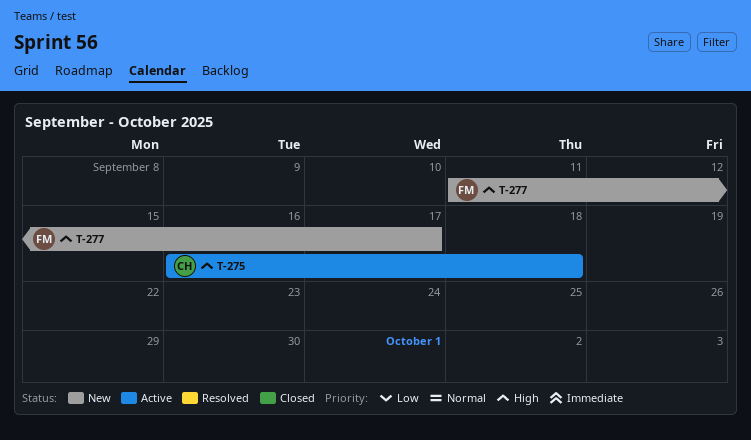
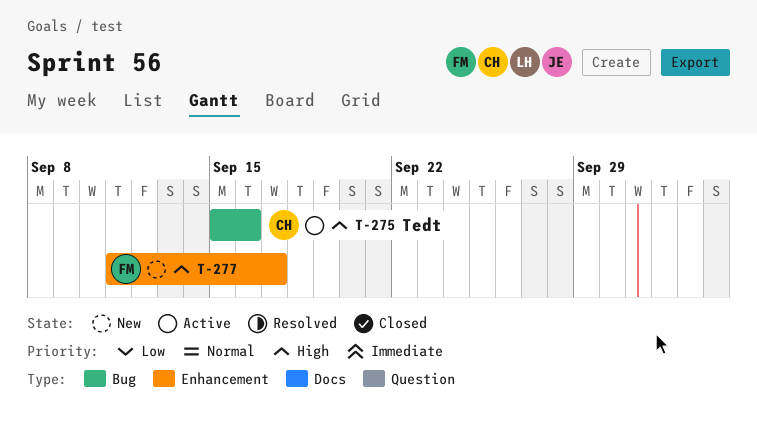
T-275, start: Sep 16 -> Sep 15
T-275, due: Sep 18 -> Sep 16

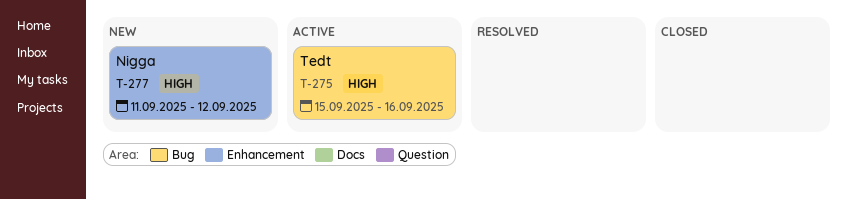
T-277, due: Sep 17 -> Sep 12

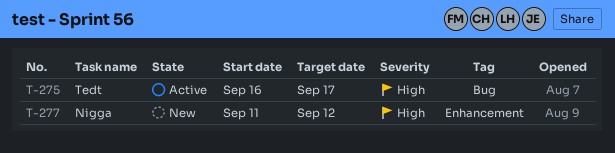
T-275, start: Sep 15 -> Sep 16
T-275, due: Sep 16 -> Sep 17

